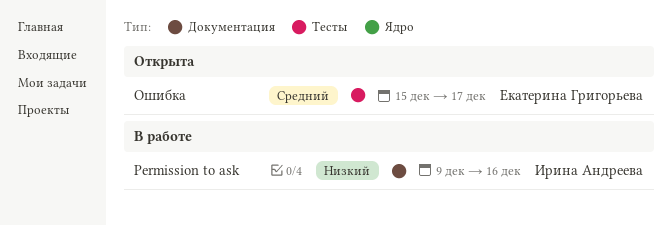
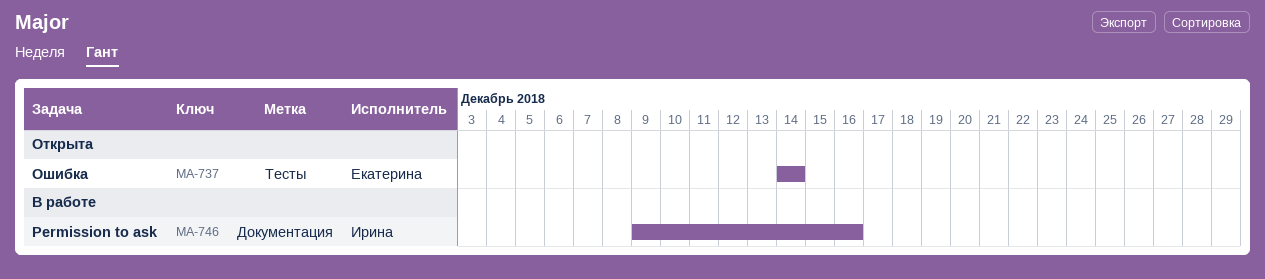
Ошибка, start: Dec 15 -> Dec 14
Ошибка, due: Dec 17 -> Dec 14

